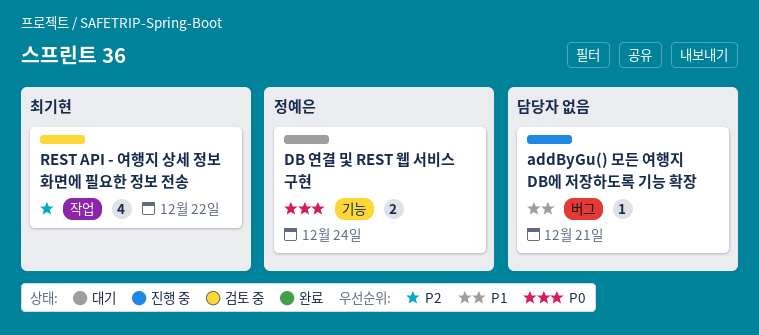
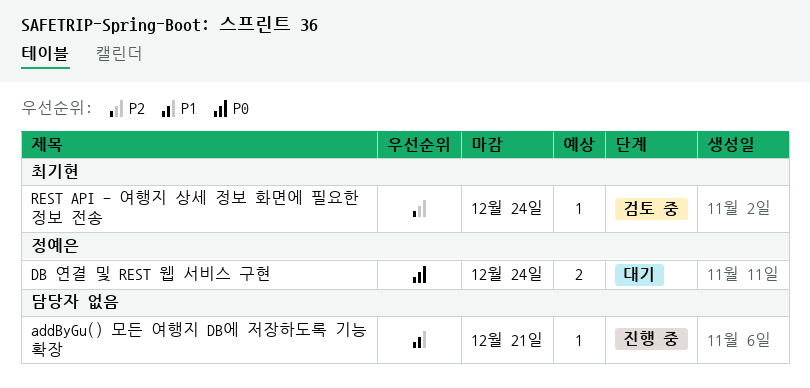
REST API - 여행지 상세 정보 화면에 필요한 정보 전송, estimate: 4 -> 1
REST API - 여행지 상세 정보 화면에 필요한 정보 전송, due: Dec 22 -> Dec 24

